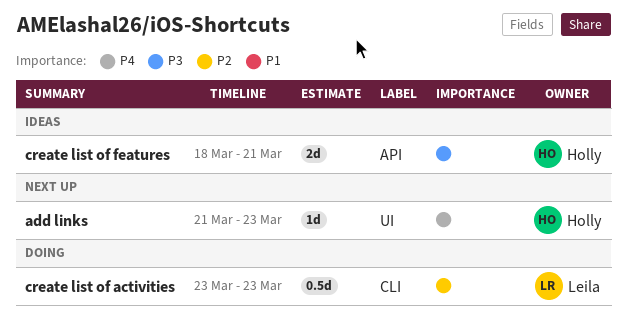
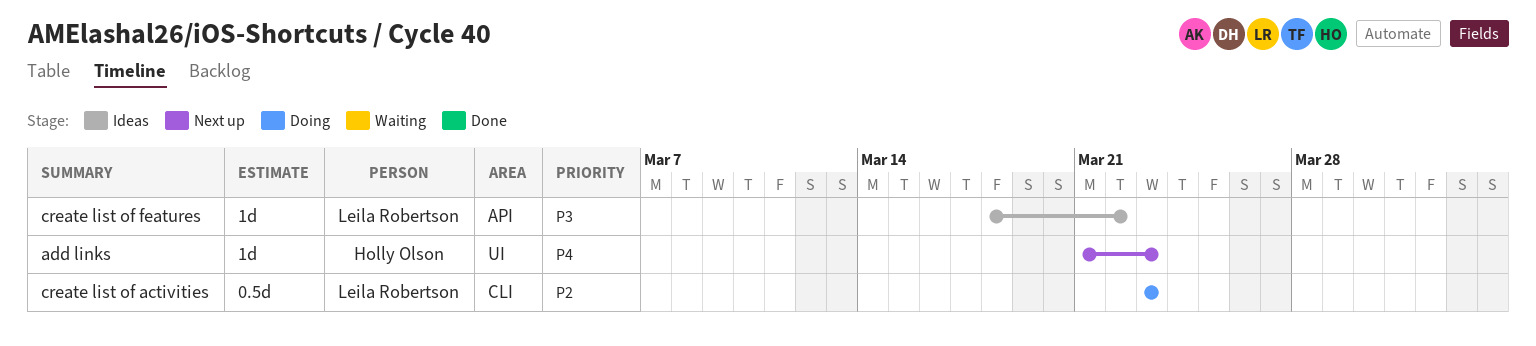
create list of features, owner: Holly Olson -> Leila Robertson
create list of features, estimate: 2d -> 1d
create list of features, due: Mar 21 -> Mar 22

